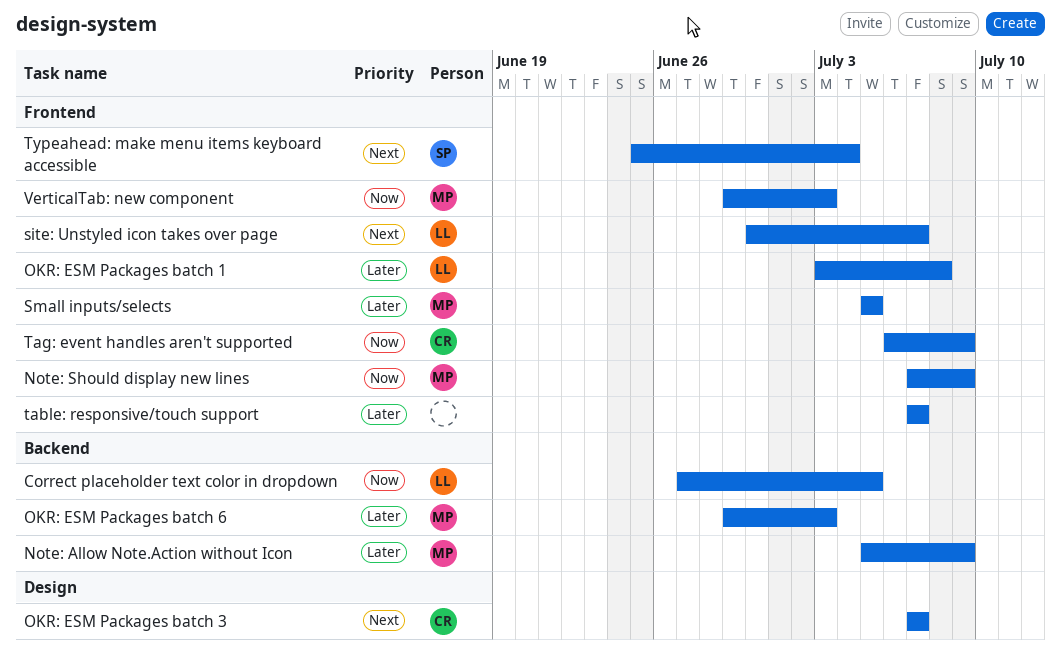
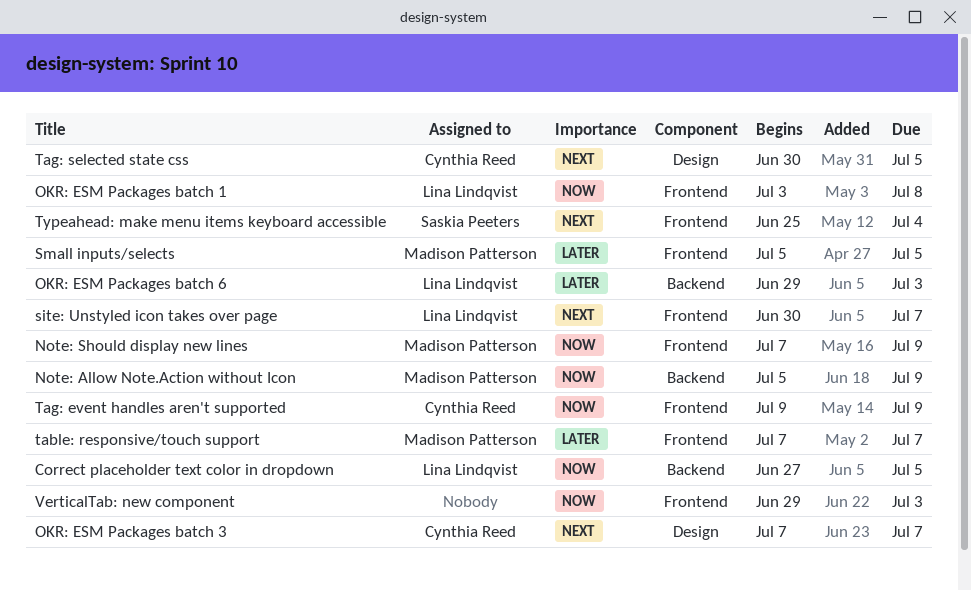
Note: Allow Note.Action without Icon, priority: Later -> Now
OKR: ESM Packages batch 1, priority: Later -> Now
OKR: ESM Packages batch 6, owner: Madison Patterson -> Lina Lindqvist
table: responsive/touch support, owner: none -> Madison Patterson
Tag: event handles aren't supported, start: Jul 6 -> Jul 9
Tag: selected state css: none -> present
VerticalTab: new component, owner: Madison Patterson -> none

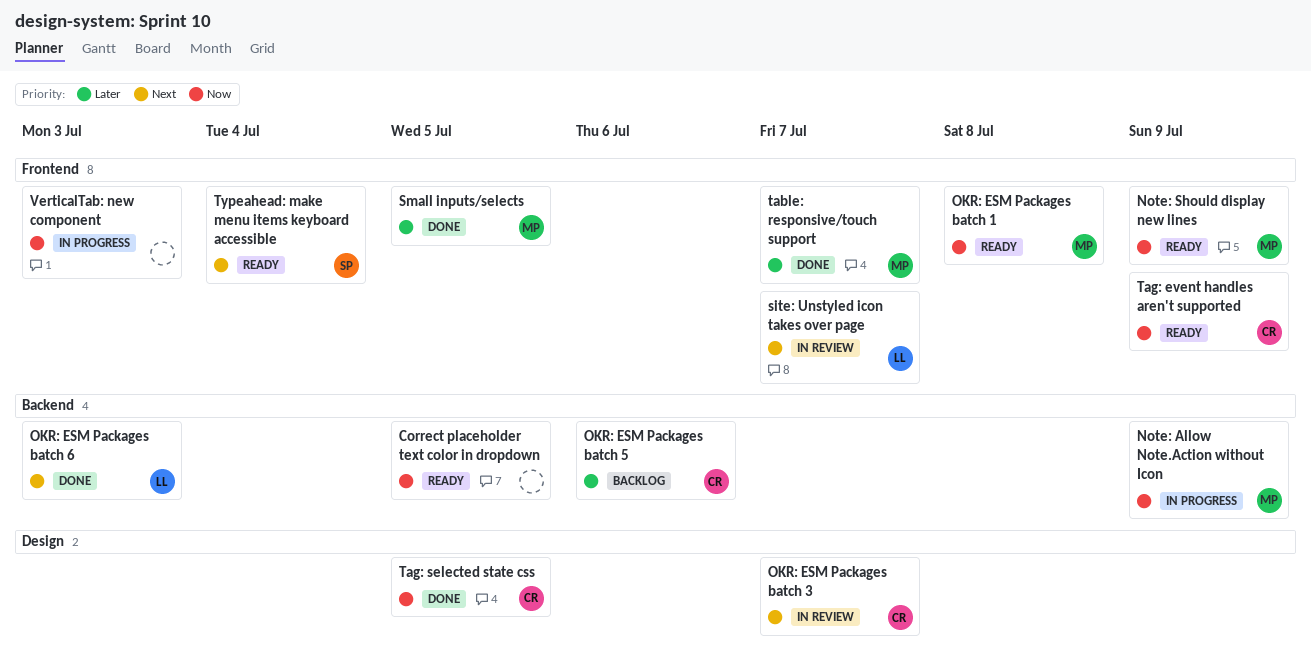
Correct placeholder text color in dropdown, owner: Lina Lindqvist -> none
OKR: ESM Packages batch 1, owner: Lina Lindqvist -> Madison Patterson
OKR: ESM Packages batch 5: none -> present
OKR: ESM Packages batch 6, priority: Later -> Next
Tag: selected state css, priority: Next -> Now

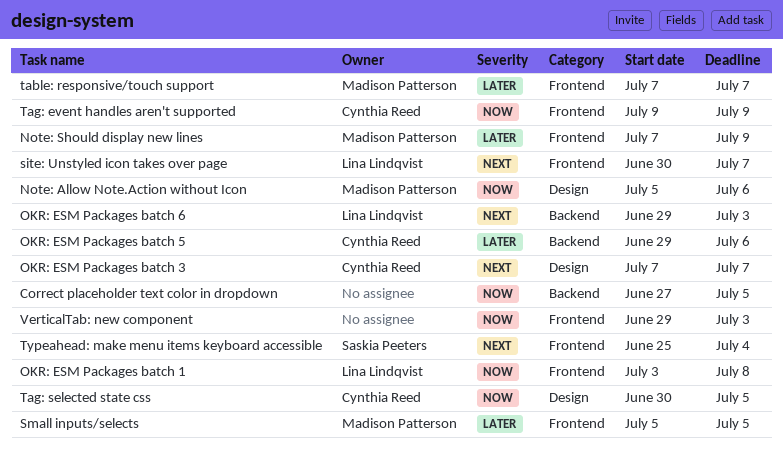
Note: Allow Note.Action without Icon, label: Backend -> Design
Note: Allow Note.Action without Icon, due: Jul 9 -> Jul 6
Note: Should display new lines, priority: Now -> Later
OKR: ESM Packages batch 1, owner: Madison Patterson -> Lina Lindqvist

